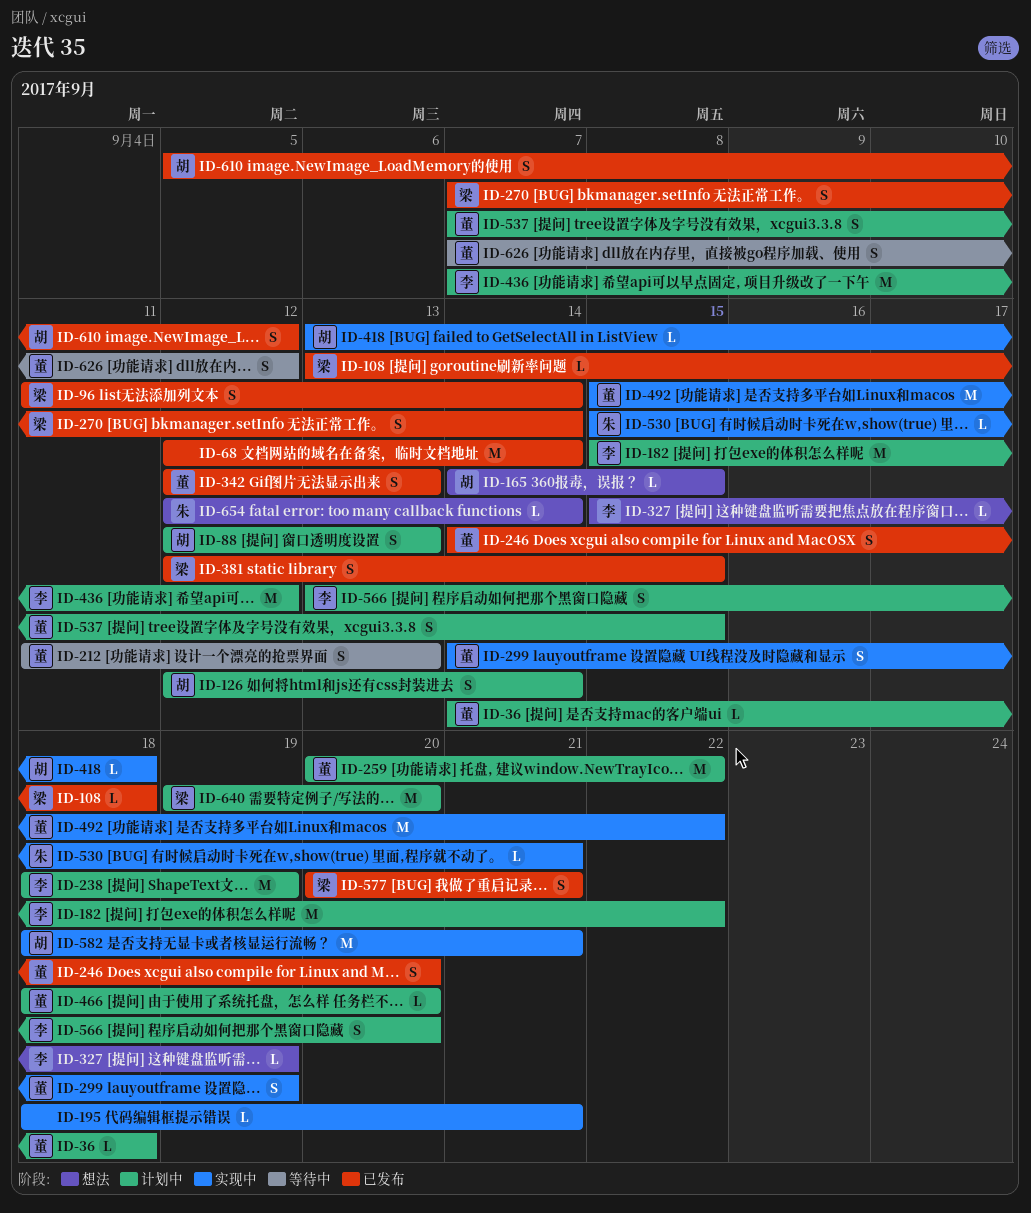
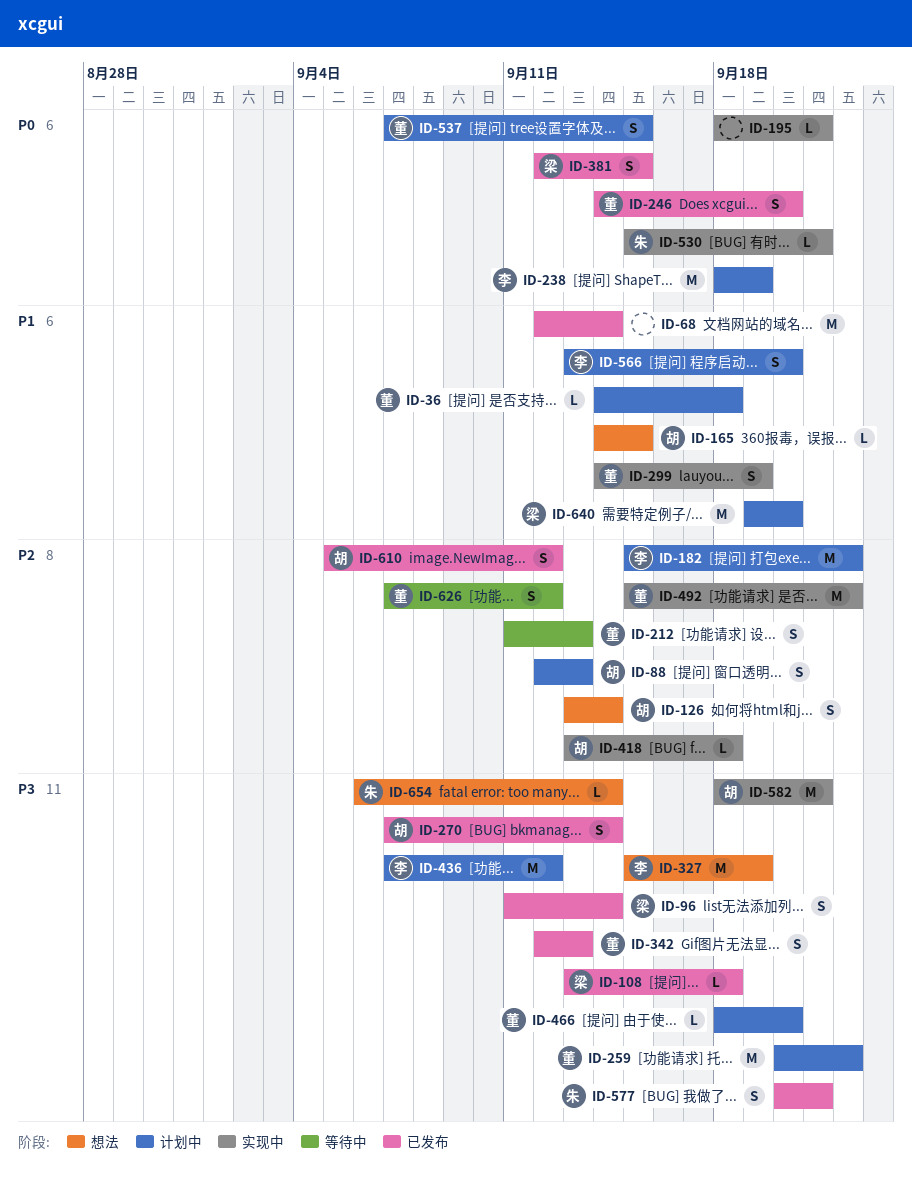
ID-126, status: 计划中 -> 想法
ID-126, start: Sep 12 -> Sep 13
ID-270, owner: 梁 -> 胡
ID-327, estimate: L -> M
ID-577, owner: 梁 -> 朱
ID-654, start: Sep 12 -> Sep 6

